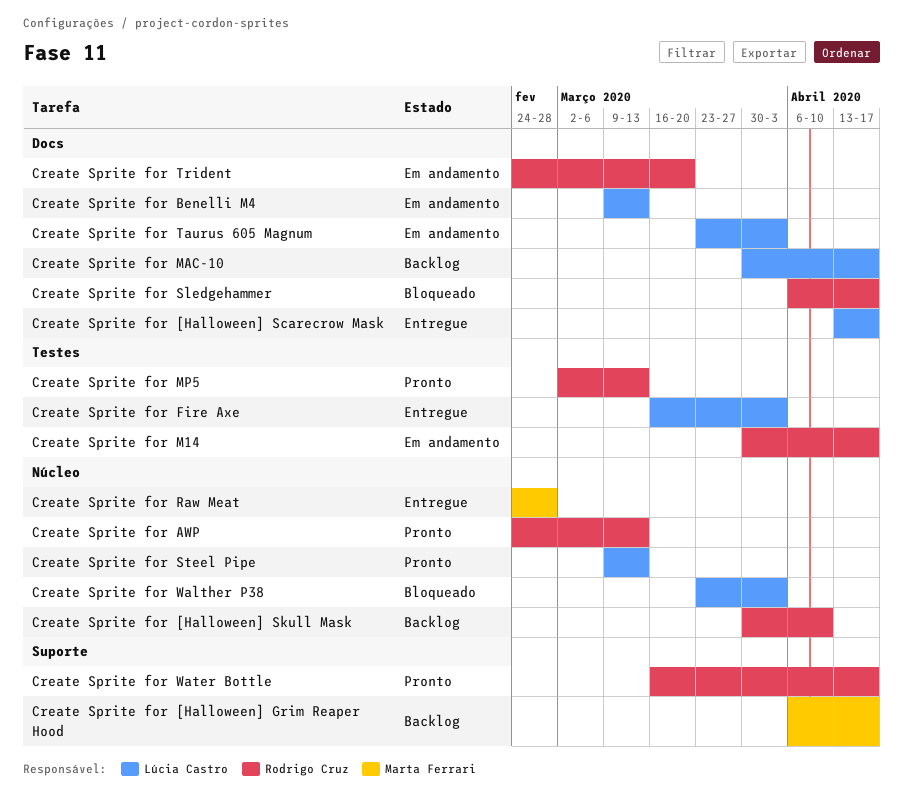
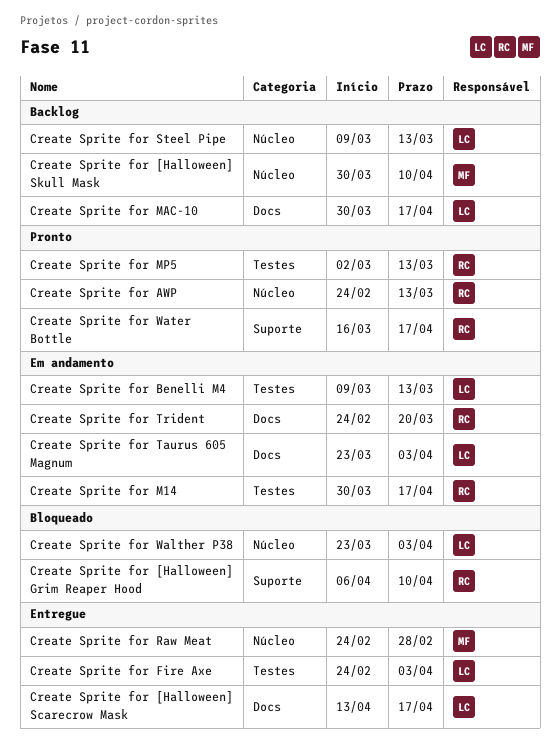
Create Sprite for [Halloween] Grim Reaper Hood, status: Backlog -> Bloqueado
Create Sprite for [Halloween] Grim Reaper Hood, owner: Marta Ferrari -> Rodrigo Cruz
Create Sprite for [Halloween] Grim Reaper Hood, due: Apr 17 -> Apr 10
Create Sprite for [Halloween] Skull Mask, owner: Rodrigo Cruz -> Marta Ferrari
Create Sprite for Benelli M4, label: Docs -> Testes
Create Sprite for Fire Axe, start: Mar 16 -> Feb 24
Create Sprite for Sledgehammer: present -> none
Create Sprite for Steel Pipe, status: Pronto -> Backlog

